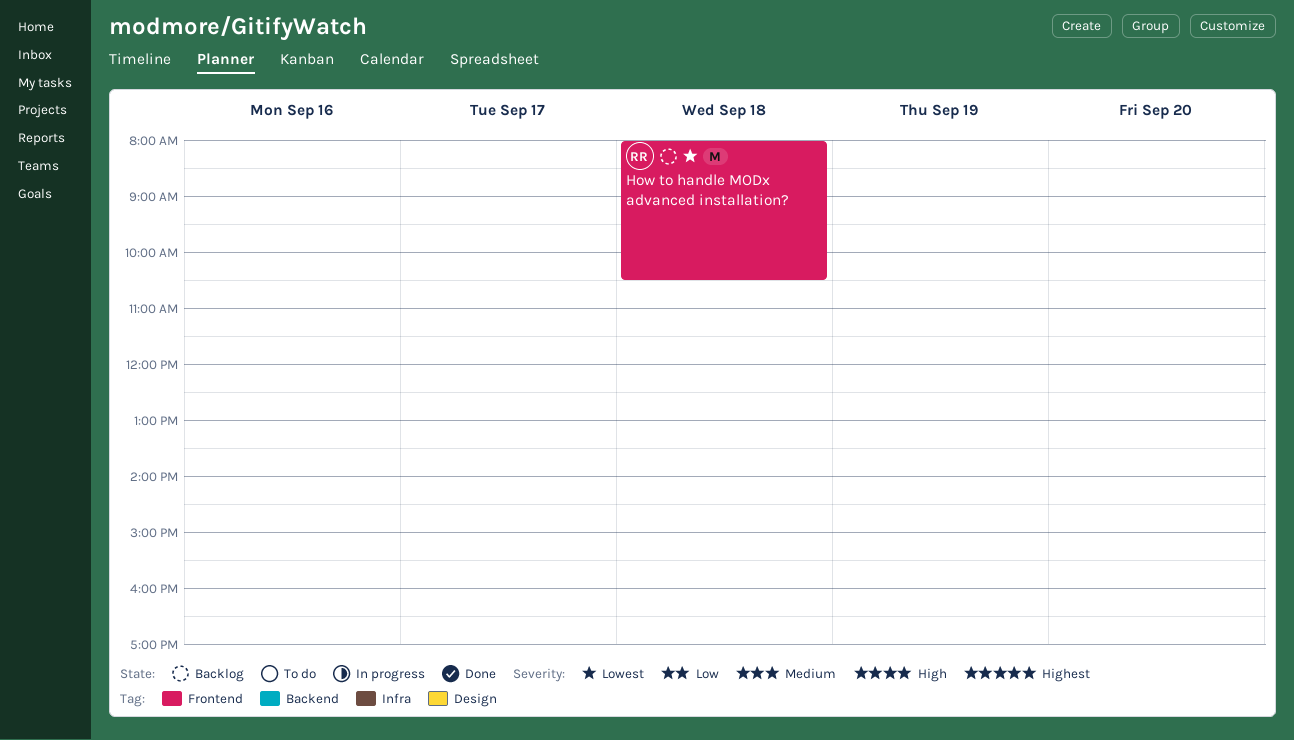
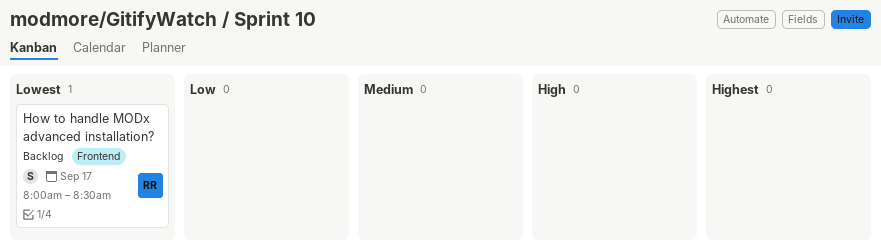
How to handle MODx advanced installation?, estimate: M -> S
How to handle MODx advanced installation?, day: Sep 18 -> Sep 17
How to handle MODx advanced installation?, ends: 10:30 -> 08:30

